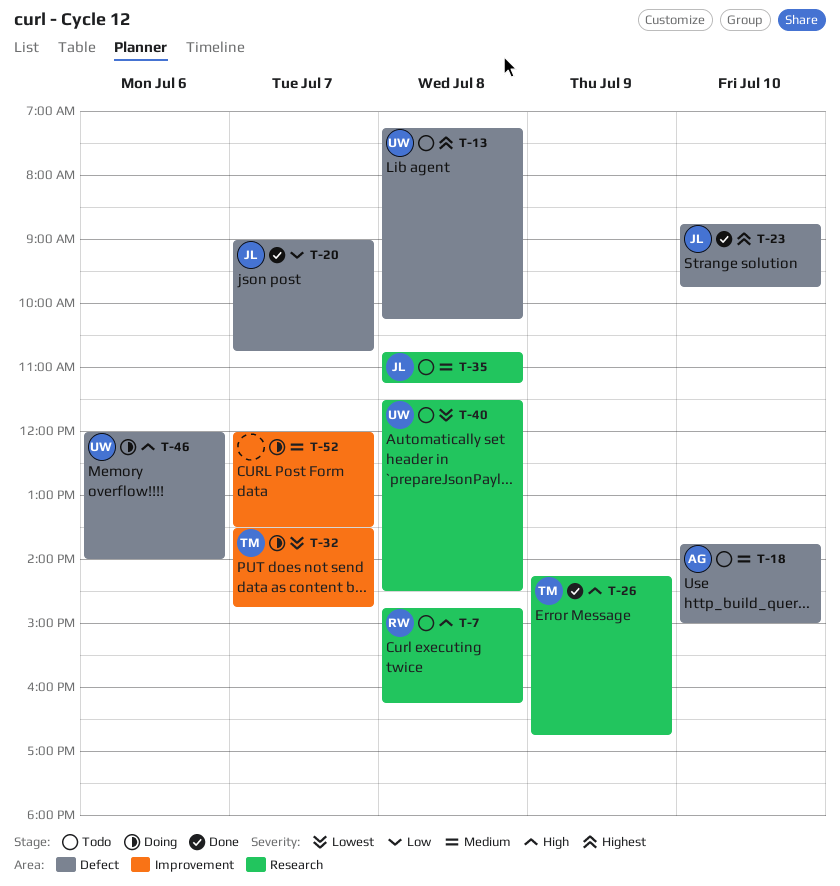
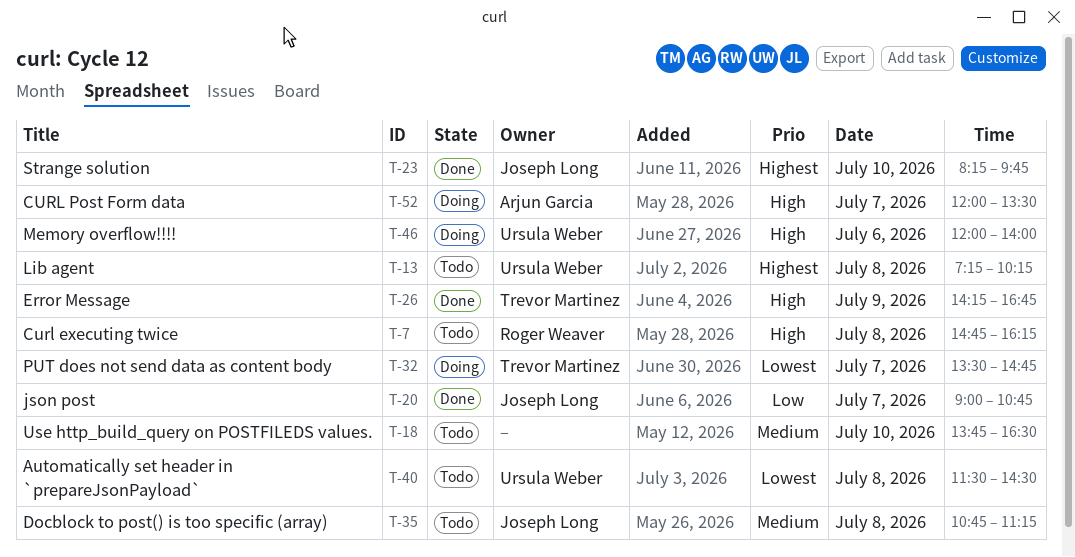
T-18, owner: Arjun Garcia -> none
T-18, ends: 15:00 -> 16:30
T-23, begins: 08:45 -> 08:15
T-52, owner: none -> Arjun Garcia
T-52, priority: Medium -> High

